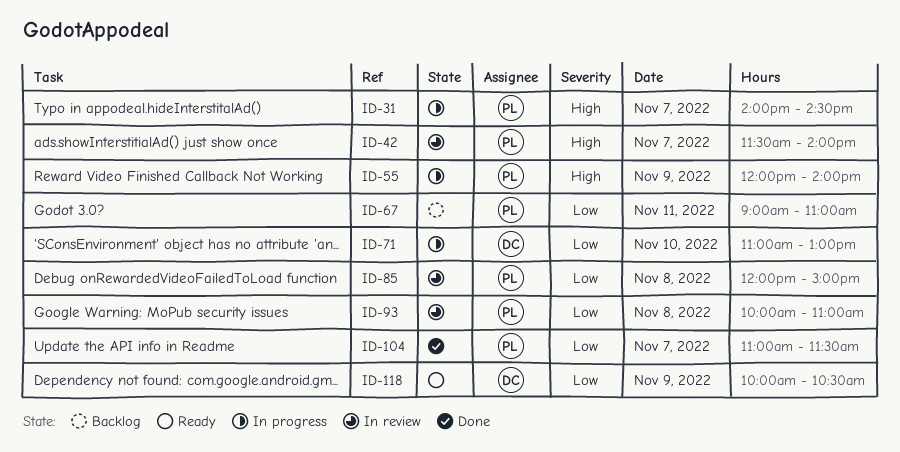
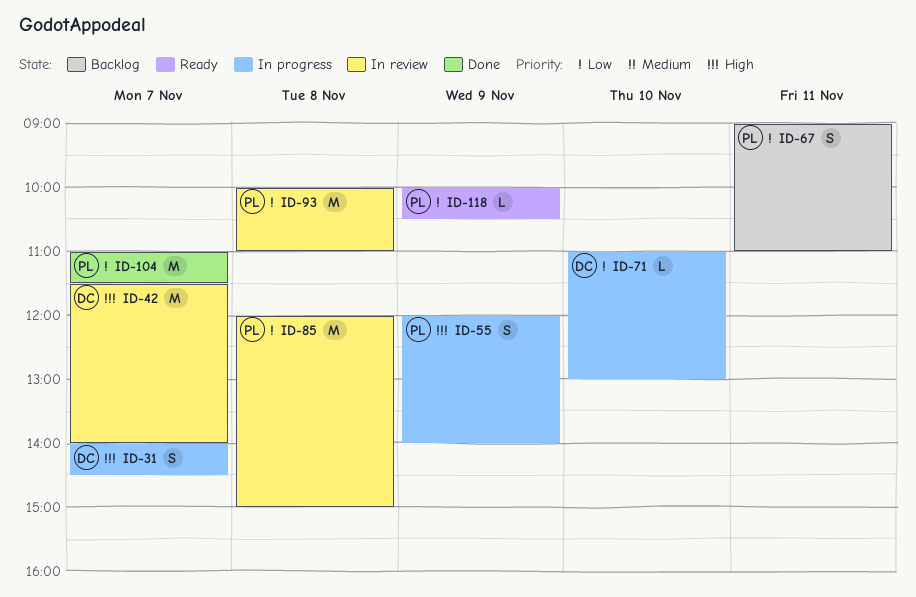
ID-31, owner: PL -> DC
ID-42, owner: PL -> DC
ID-118, owner: DC -> PL

